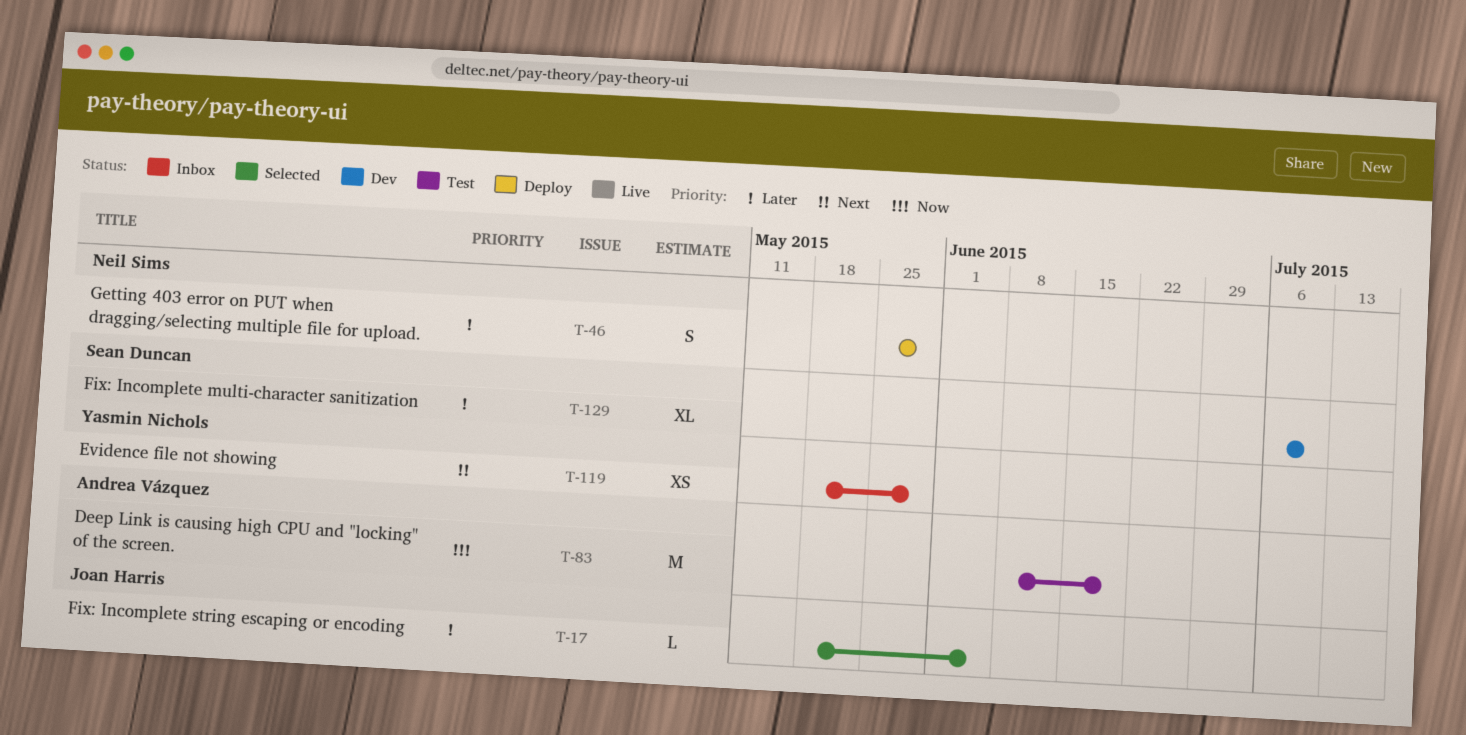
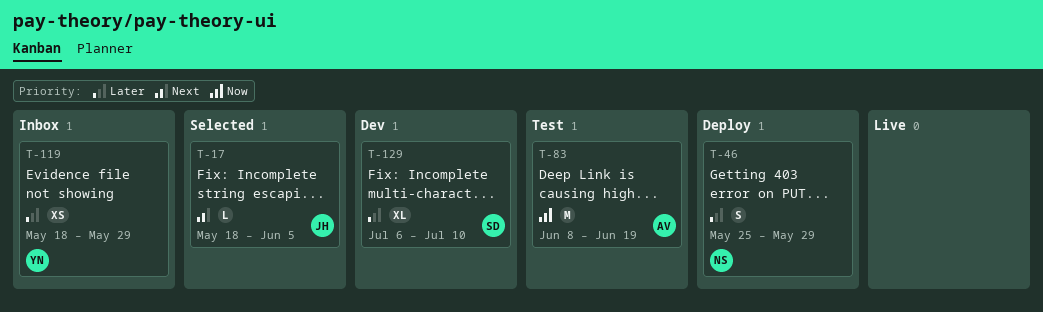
T-17, priority: Later -> Next
T-119, priority: Next -> Later

